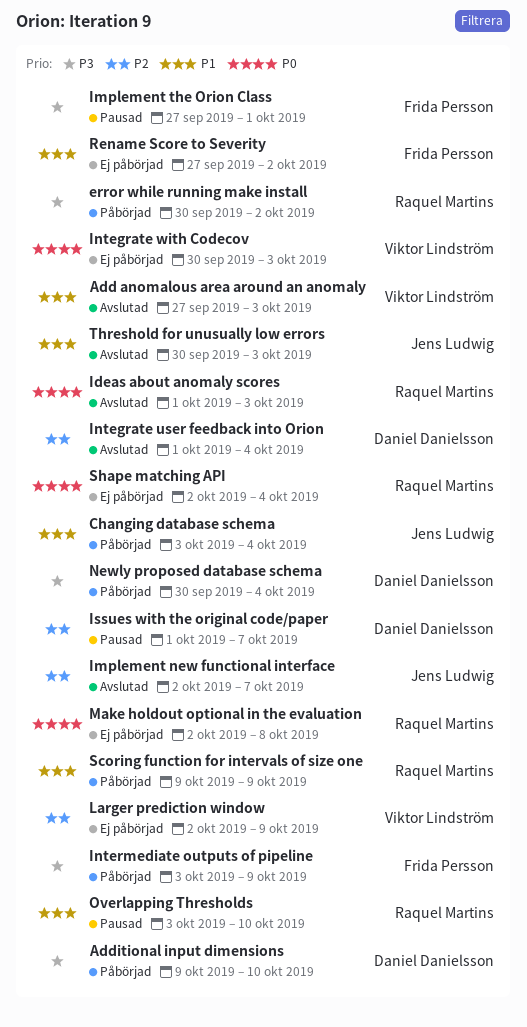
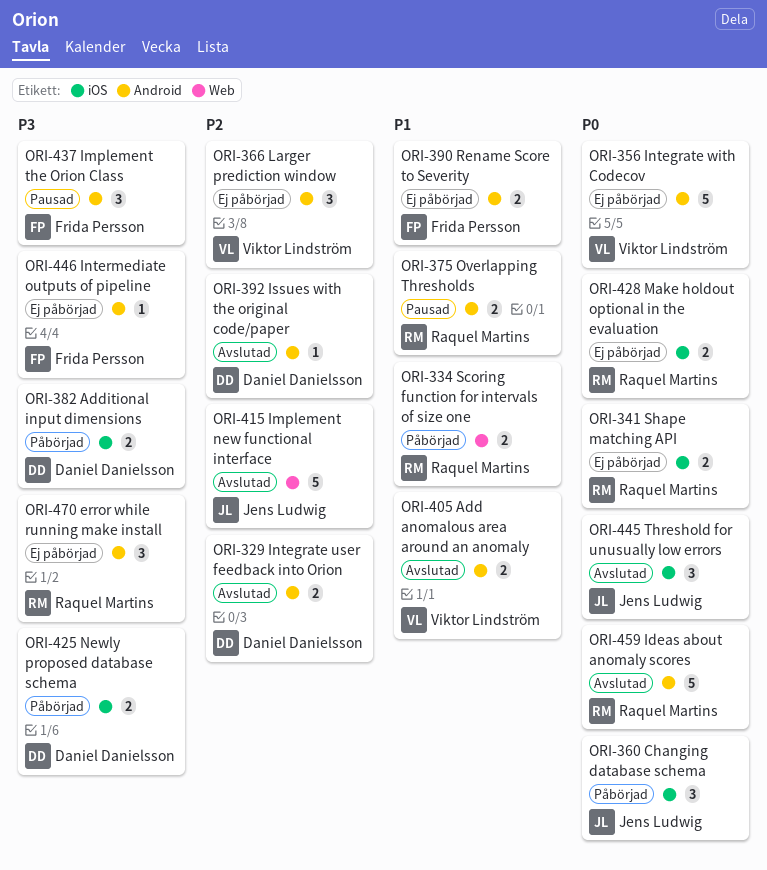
Changing database schema, priority: P1 -> P0
error while running make install, status: Påbörjad -> Ej påbörjad
Intermediate outputs of pipeline, status: Påbörjad -> Ej påbörjad
Issues with the original code/paper, status: Pausad -> Avslutad
Threshold for unusually low errors, priority: P1 -> P0

